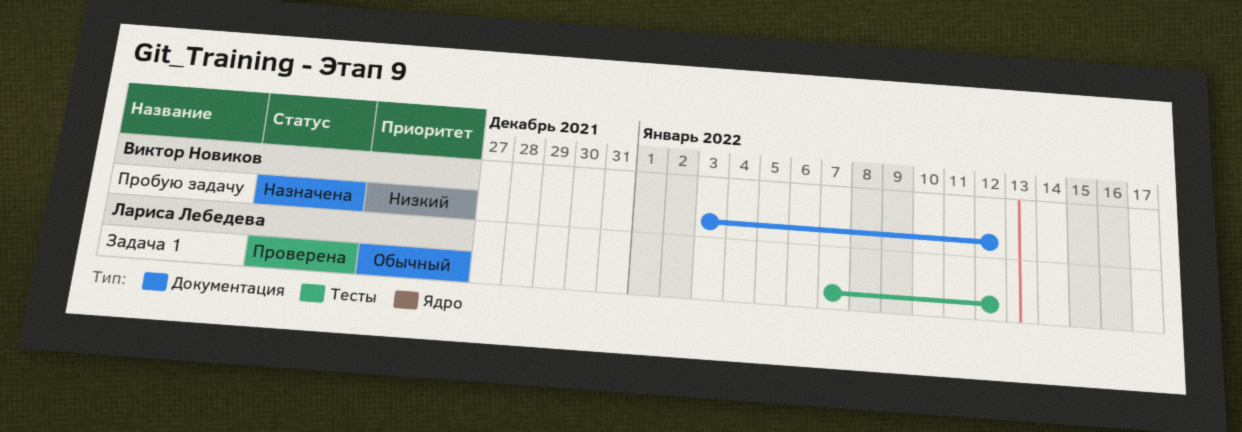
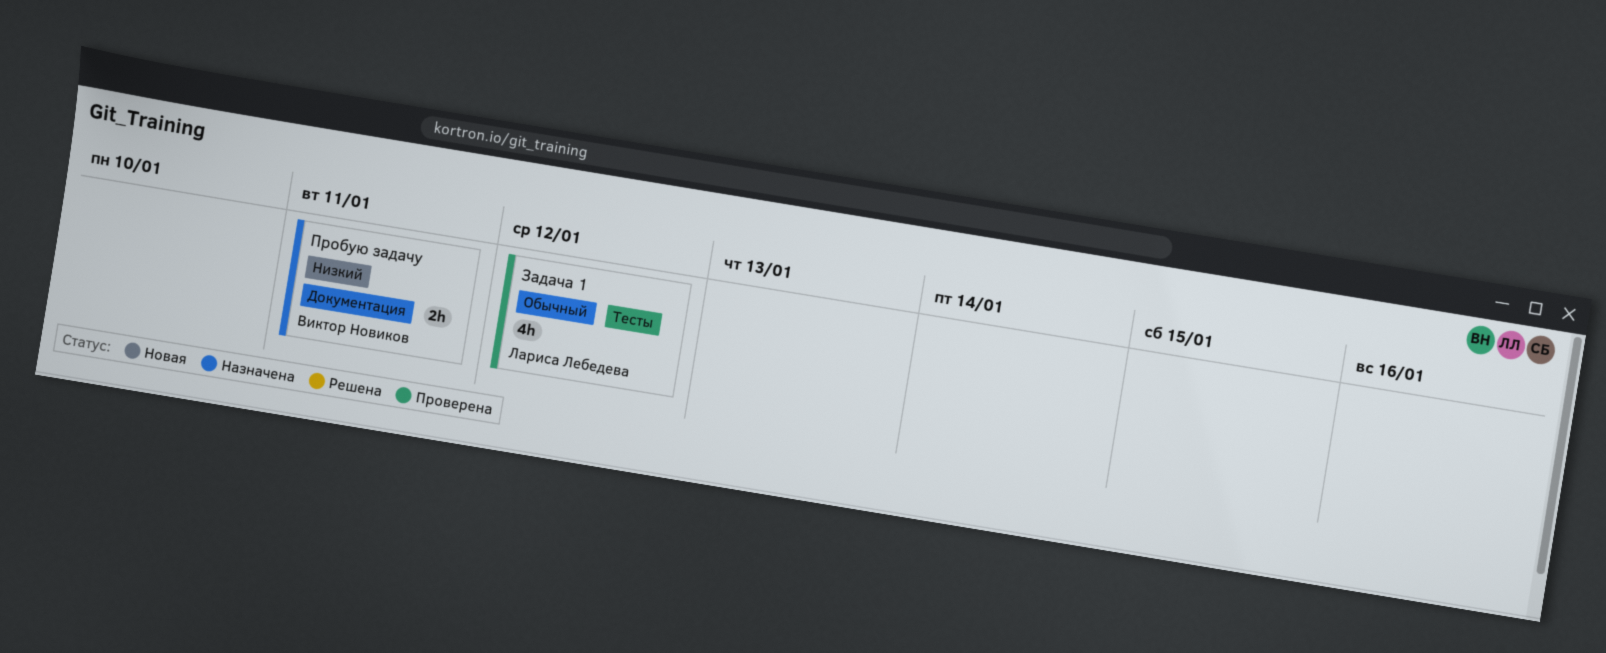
Пробую задачу, due: Jan 12 -> Jan 11

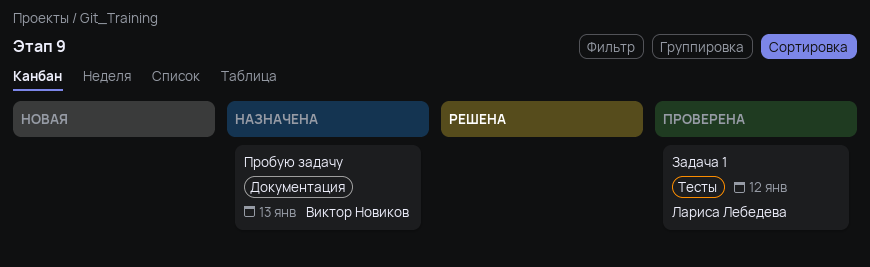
Пробую задачу, due: Jan 11 -> Jan 13

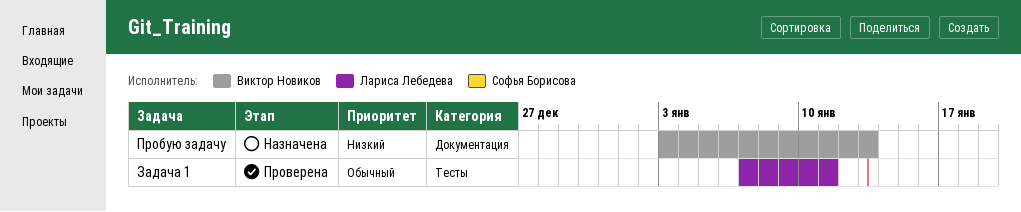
Задача 1, due: Jan 12 -> Jan 11

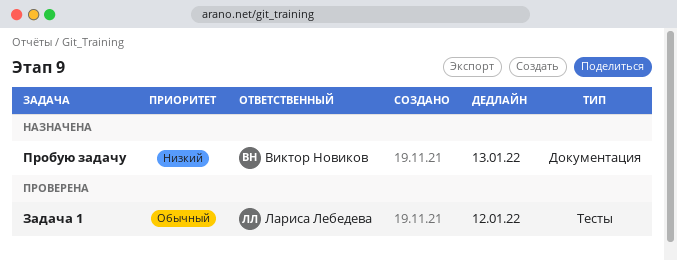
Задача 1, due: Jan 11 -> Jan 12

